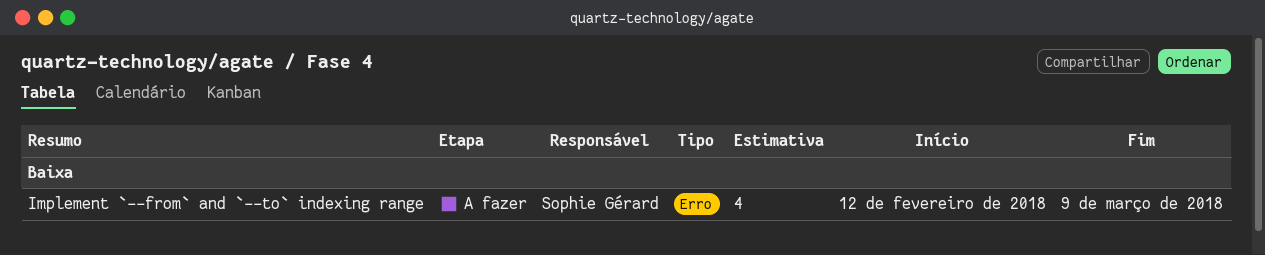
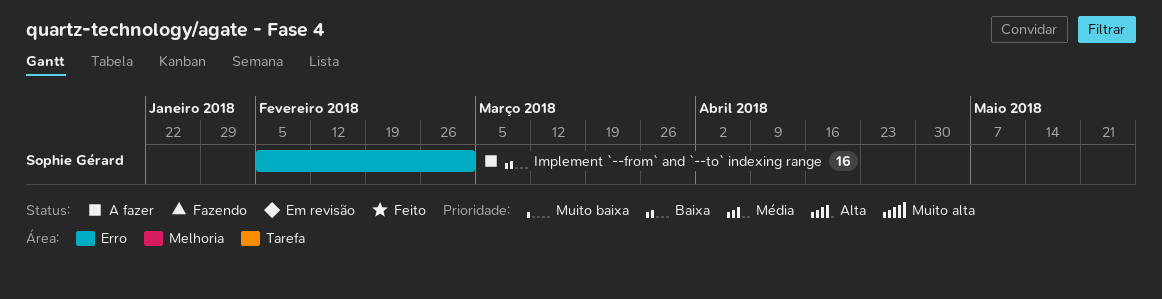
Implement `--from` and `--to` indexing range, estimate: 4 -> 16
Implement `--from` and `--to` indexing range, start: Feb 12 -> Feb 5
Implement `--from` and `--to` indexing range, due: Mar 9 -> Mar 2

